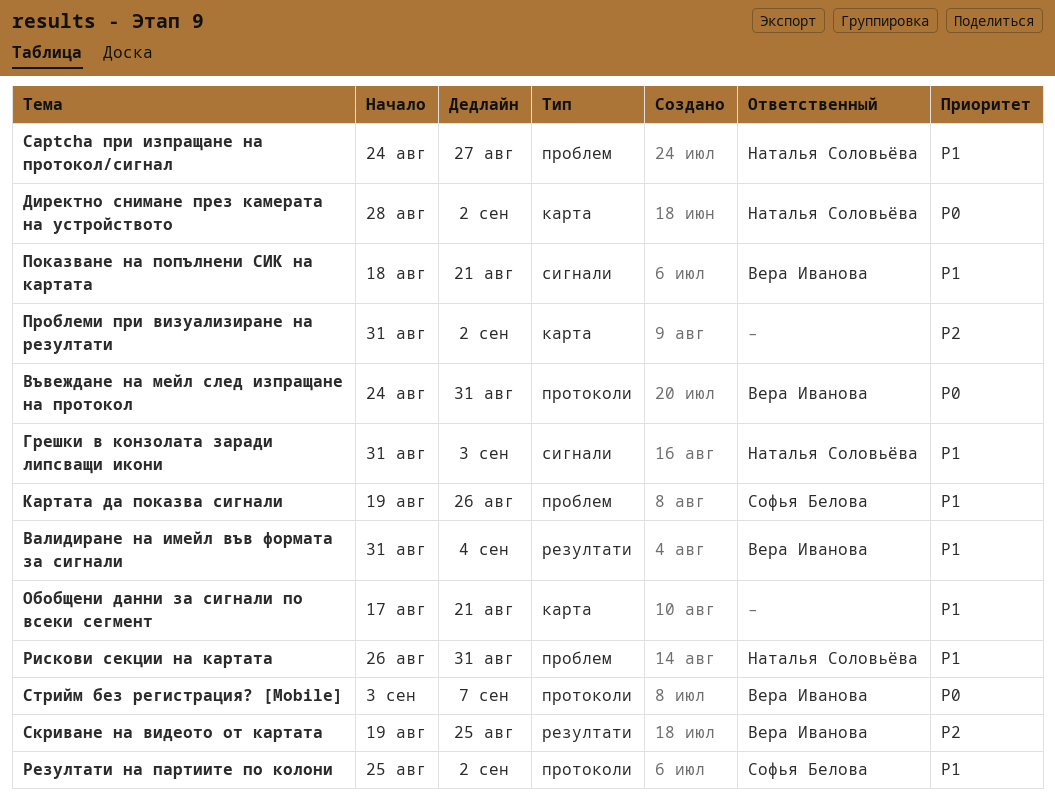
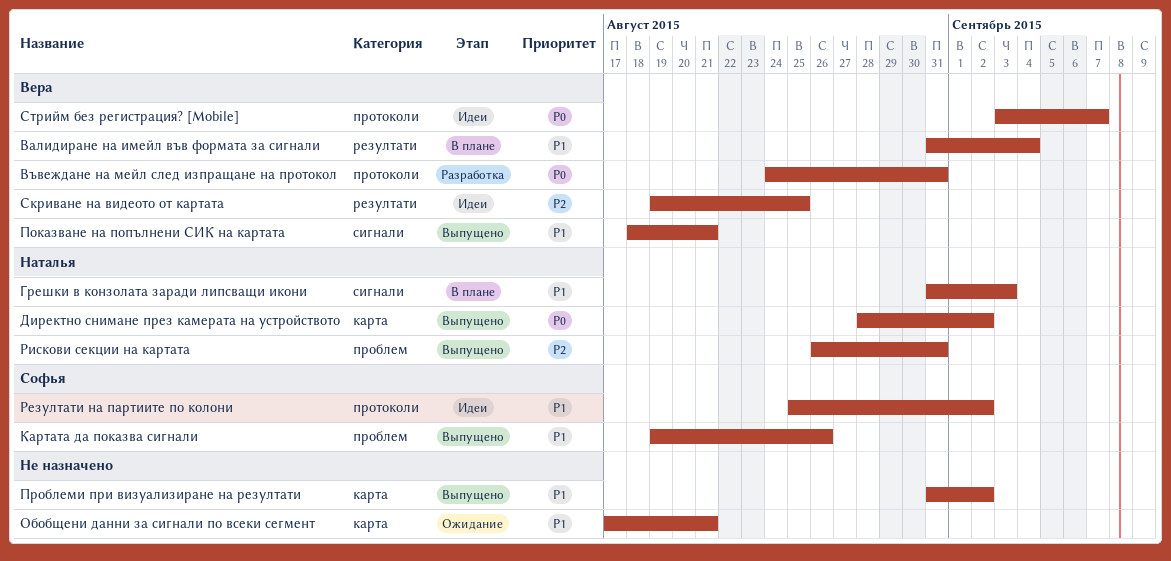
Captcha при изпращане на протокол/сигнал: present -> none
Проблеми при визуализиране на резултати, priority: P2 -> P1
Рискови секции на картата, priority: P1 -> P2

